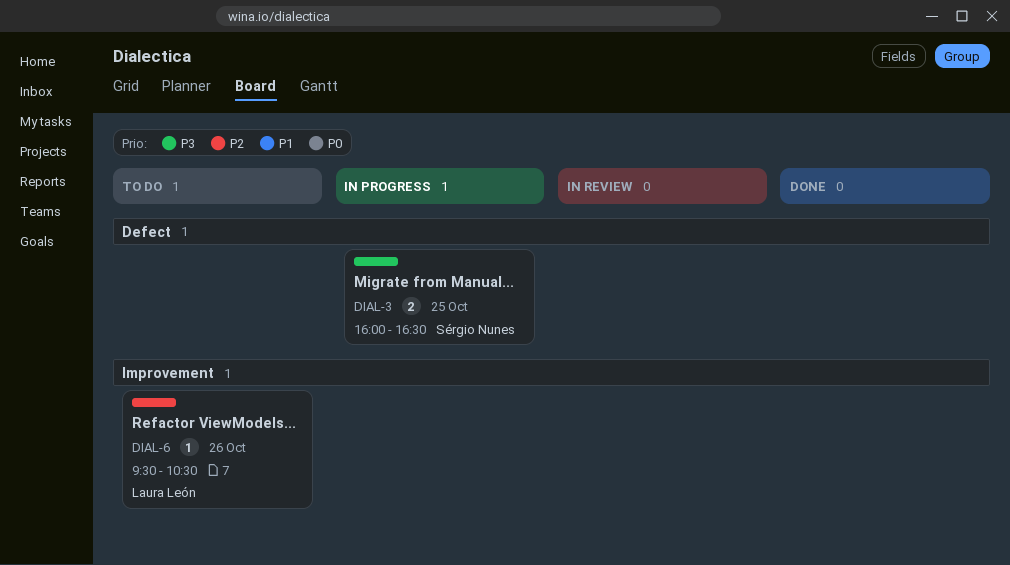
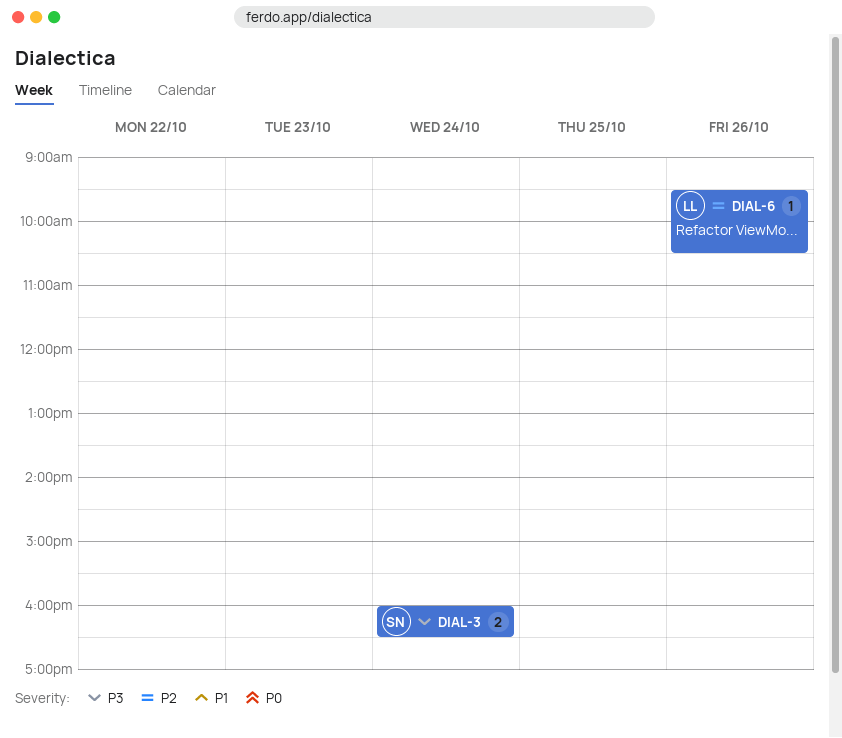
DIAL-3, day: Oct 25 -> Oct 24

